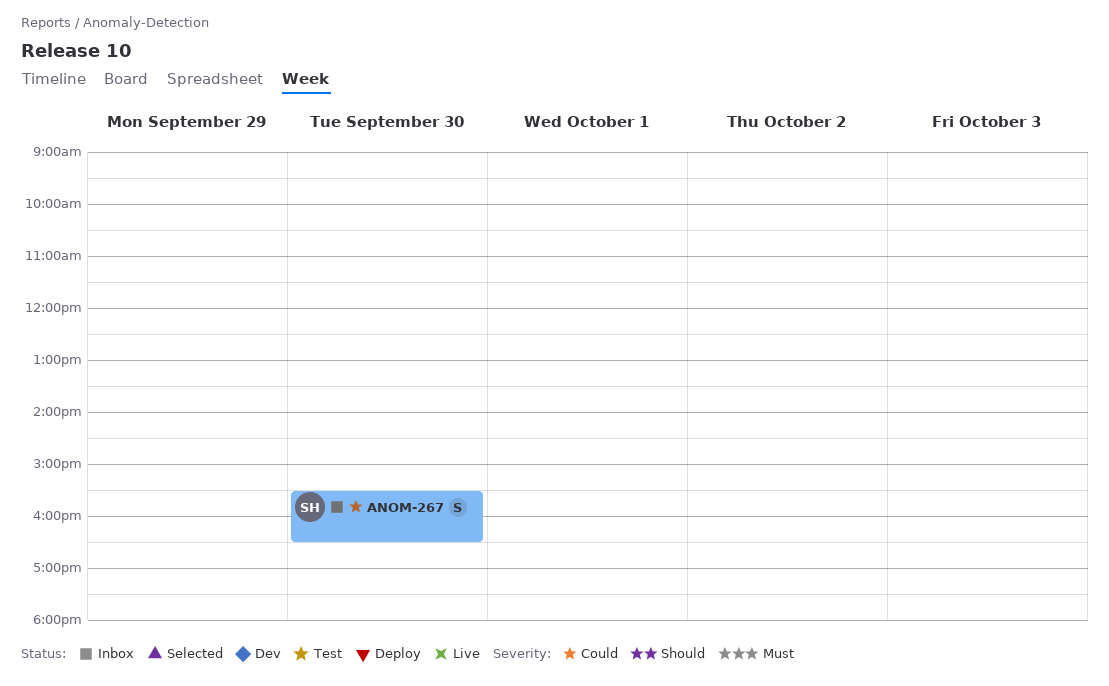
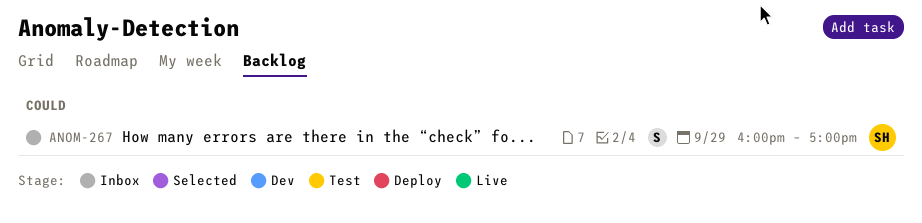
ANOM-267, day: Sep 30 -> Sep 29
ANOM-267, begins: 15:30 -> 16:00
ANOM-267, ends: 16:30 -> 17:00

